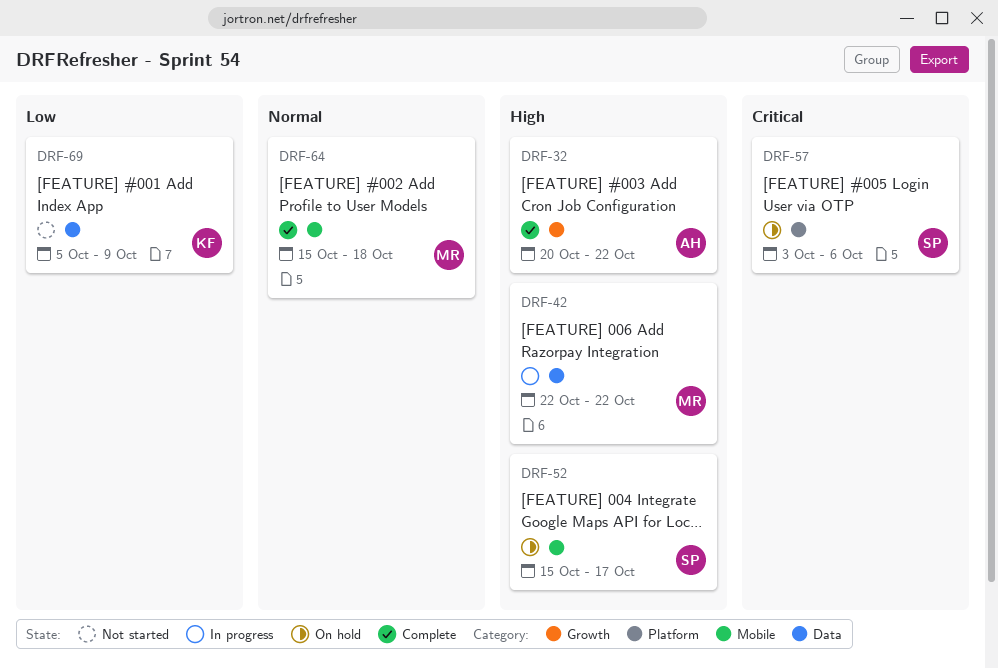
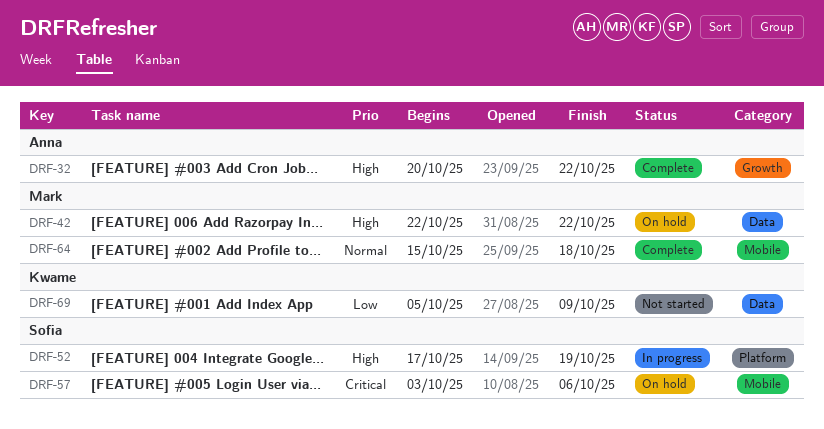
DRF-42, status: In progress -> On hold
DRF-52, status: On hold -> In progress
DRF-52, label: Mobile -> Platform
DRF-52, start: Oct 15 -> Oct 17
DRF-52, due: Oct 17 -> Oct 19
DRF-57, label: Platform -> Mobile

